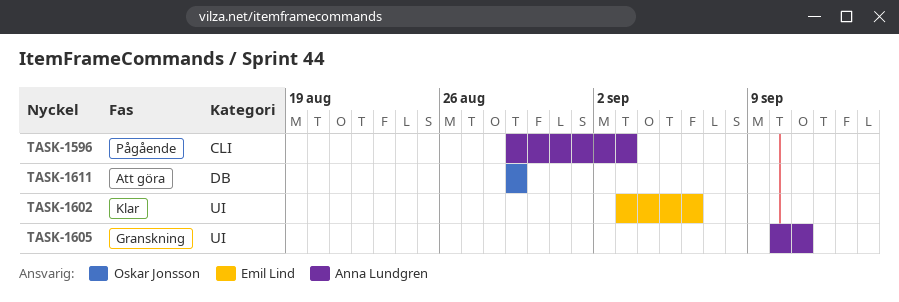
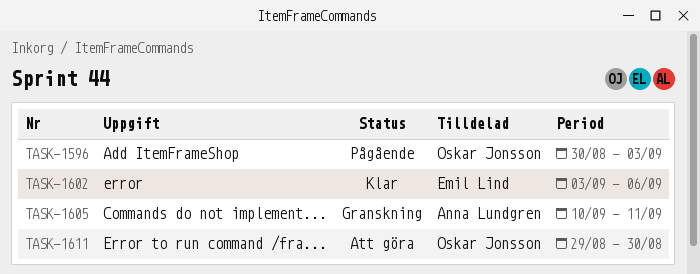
TASK-1596, owner: Anna Lundgren -> Oskar Jonsson
TASK-1596, start: Aug 29 -> Aug 30
TASK-1611, due: Aug 29 -> Aug 30

